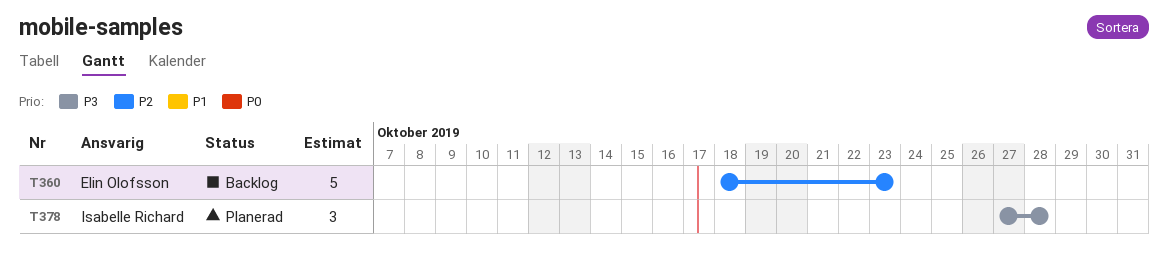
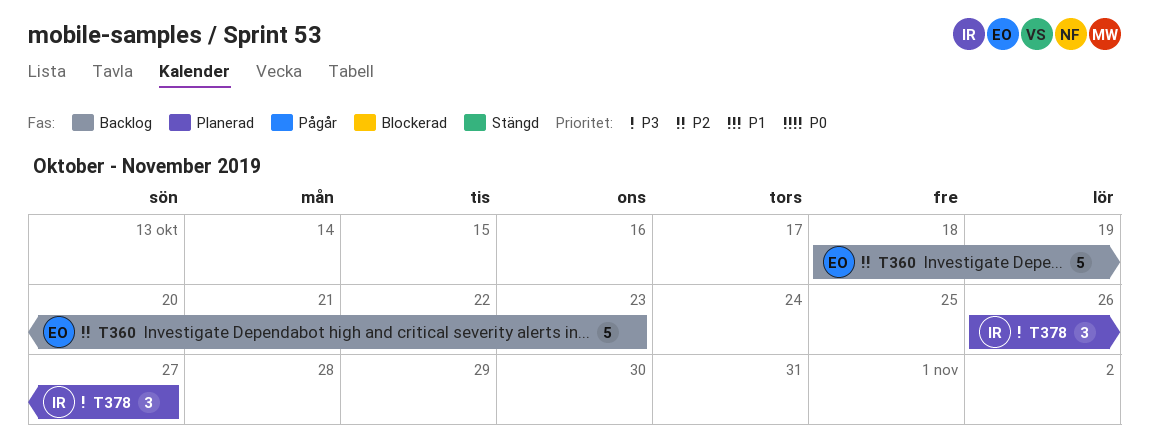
T378, start: Oct 27 -> Oct 26
T378, due: Oct 28 -> Oct 27

